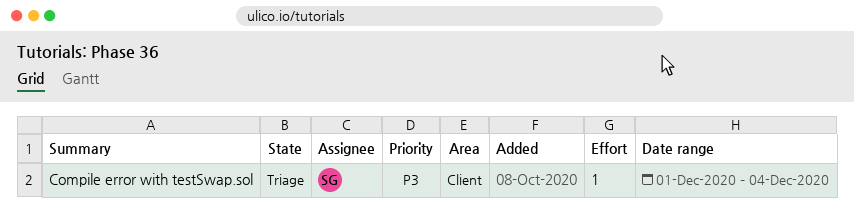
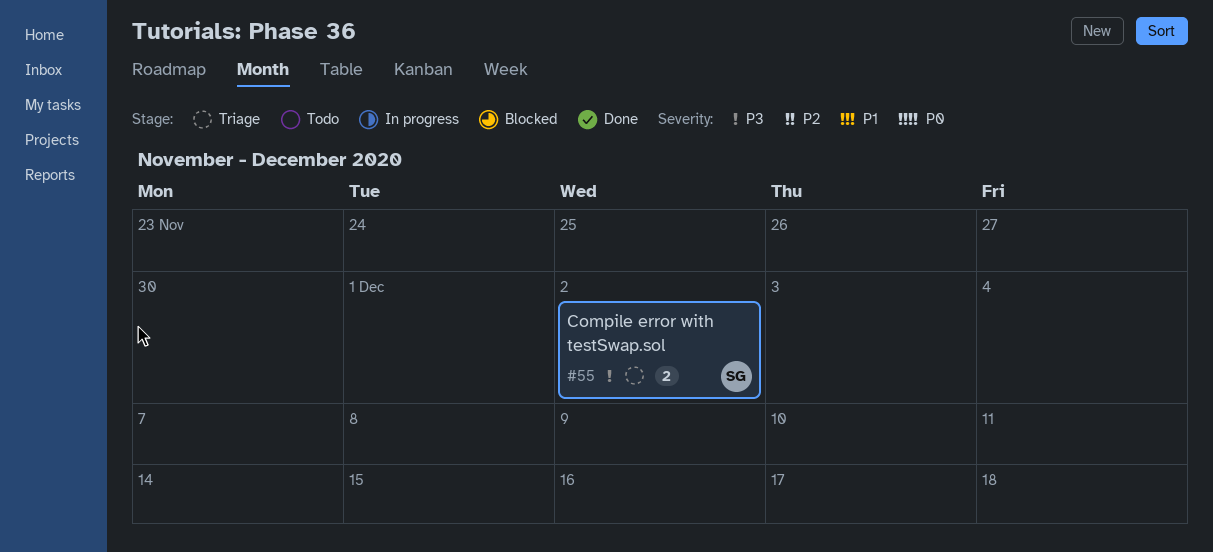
Compile error with testSwap.sol, estimate: 1 -> 2
Compile error with testSwap.sol, due: Dec 4 -> Dec 2

